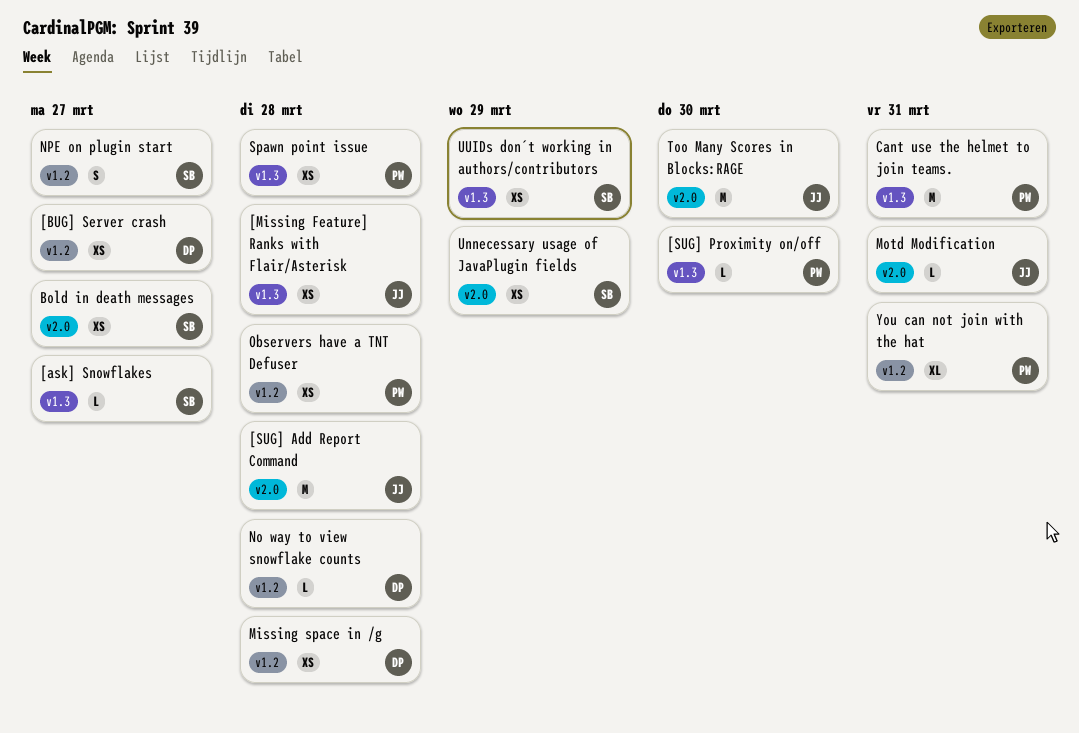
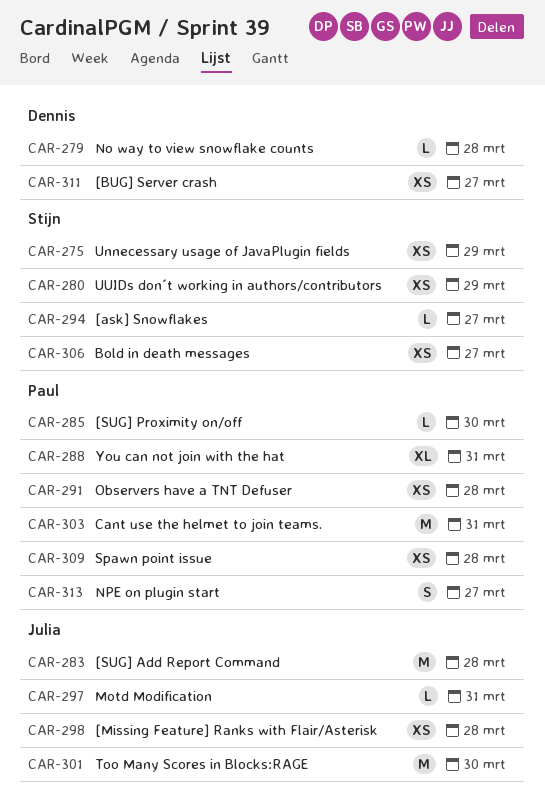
Missing space in /g: present -> none
NPE on plugin start, owner: Stijn -> Paul

